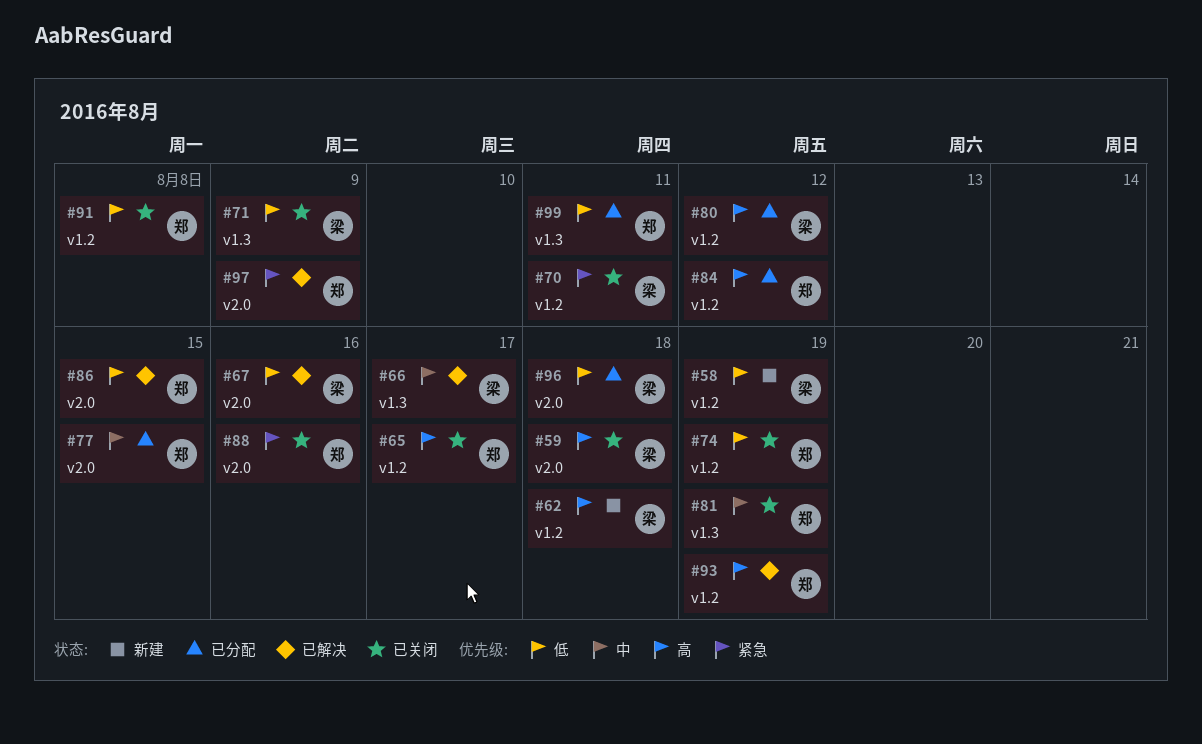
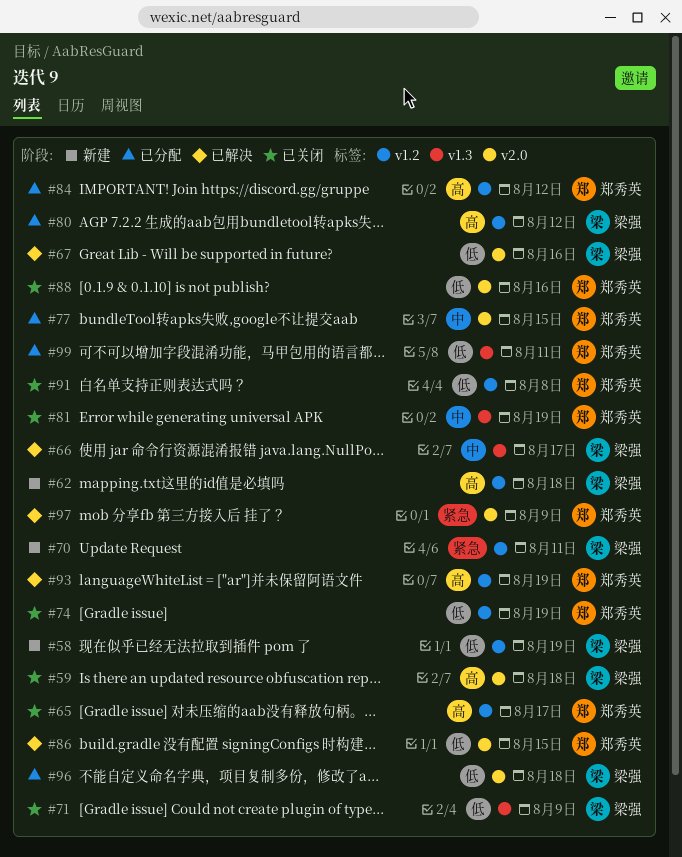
#70, status: 已关闭 -> 新建
#88, priority: 紧急 -> 低

